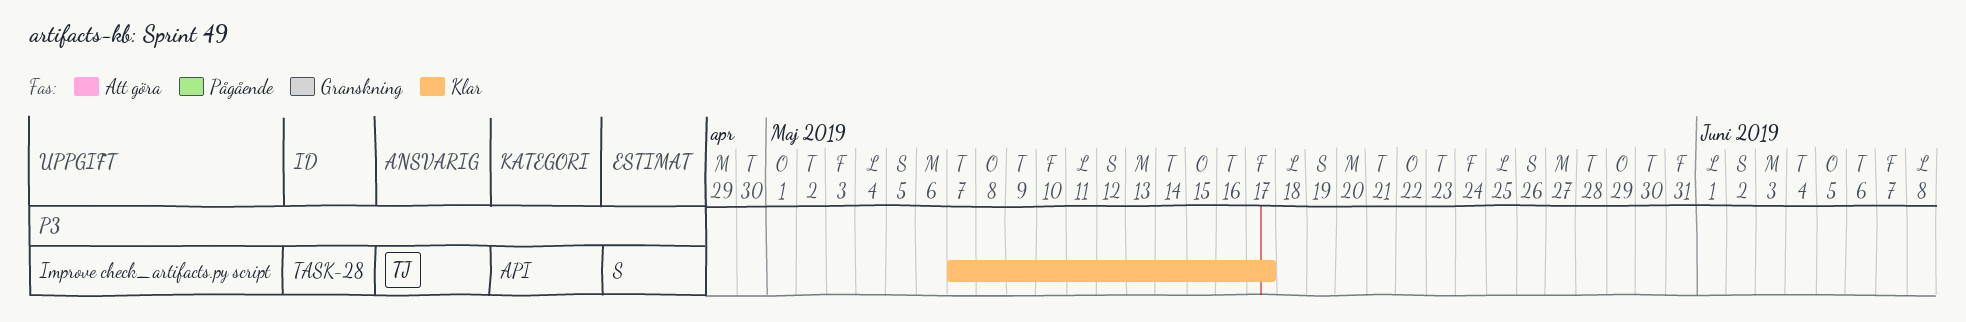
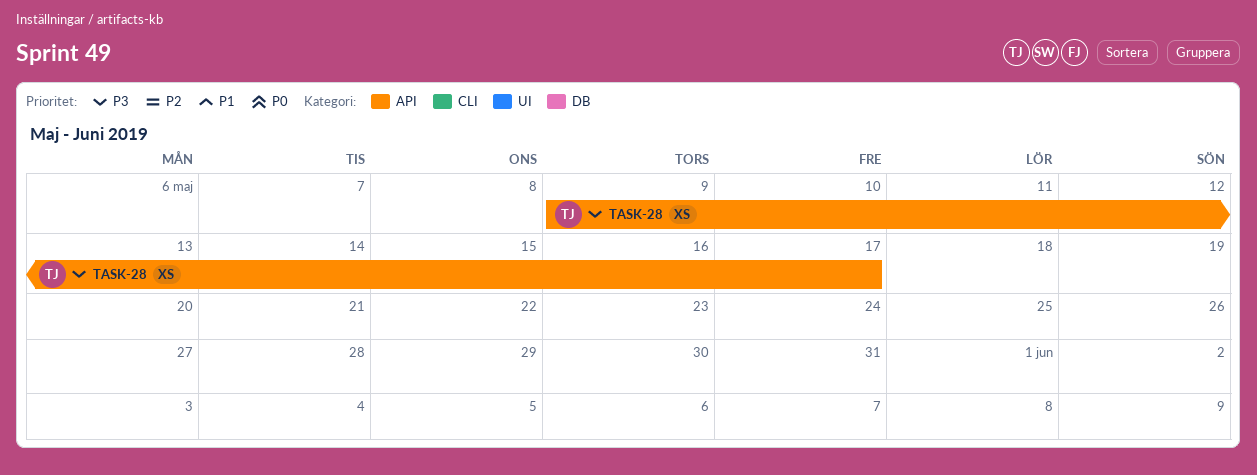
TASK-28, estimate: S -> XS
TASK-28, start: May 7 -> May 9

